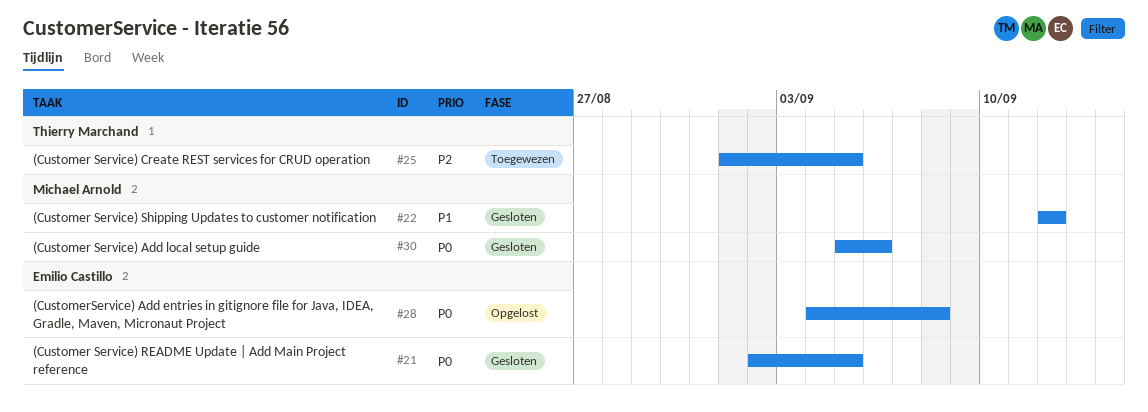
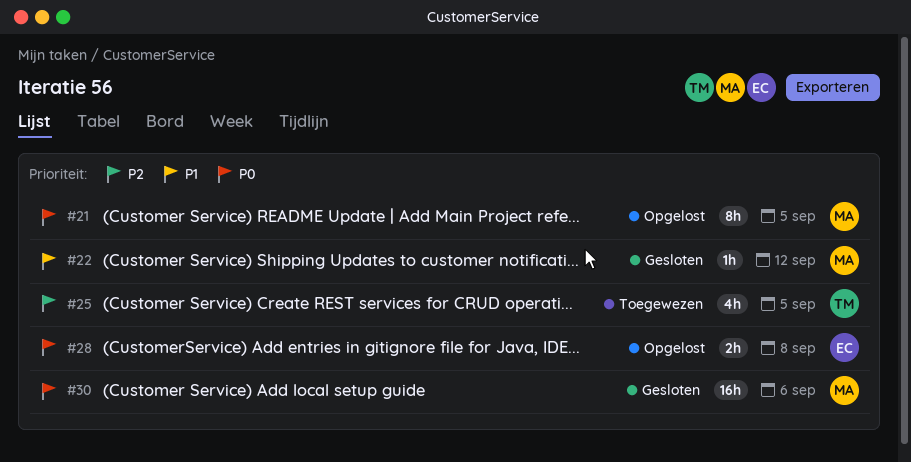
#21, status: Gesloten -> Opgelost
#21, owner: Emilio Castillo -> Michael Arnold

